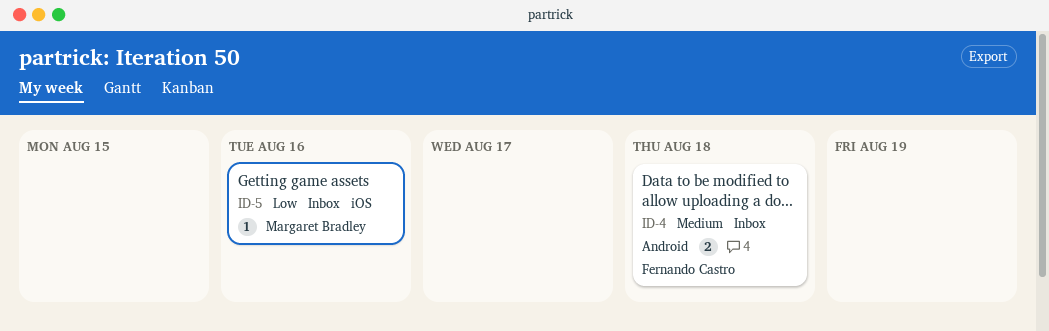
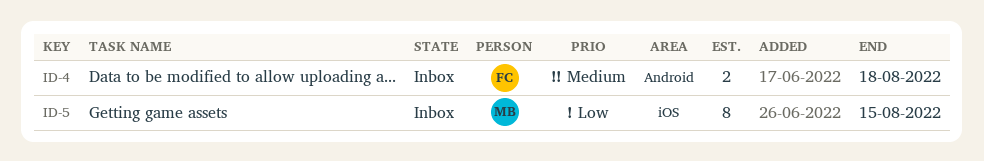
ID-5, estimate: 1 -> 8
ID-5, due: Aug 16 -> Aug 15

